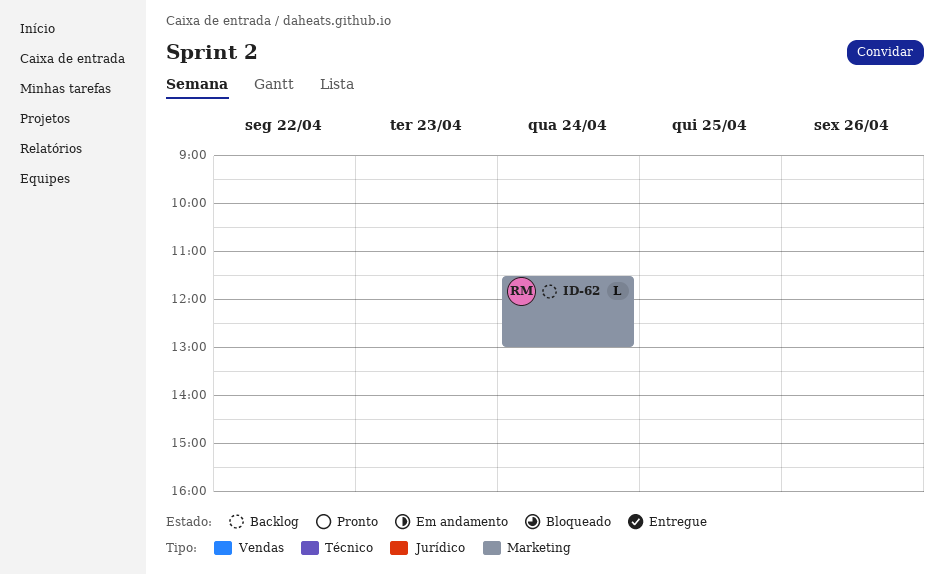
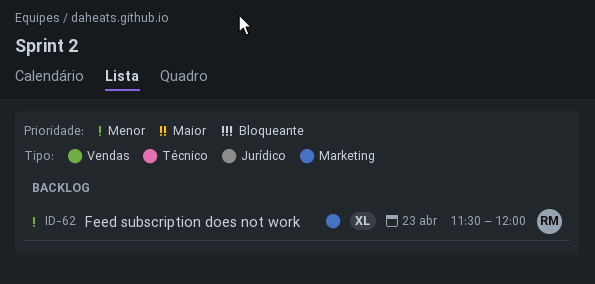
ID-62, estimate: L -> XL
ID-62, day: Apr 24 -> Apr 23
ID-62, ends: 13:00 -> 12:00

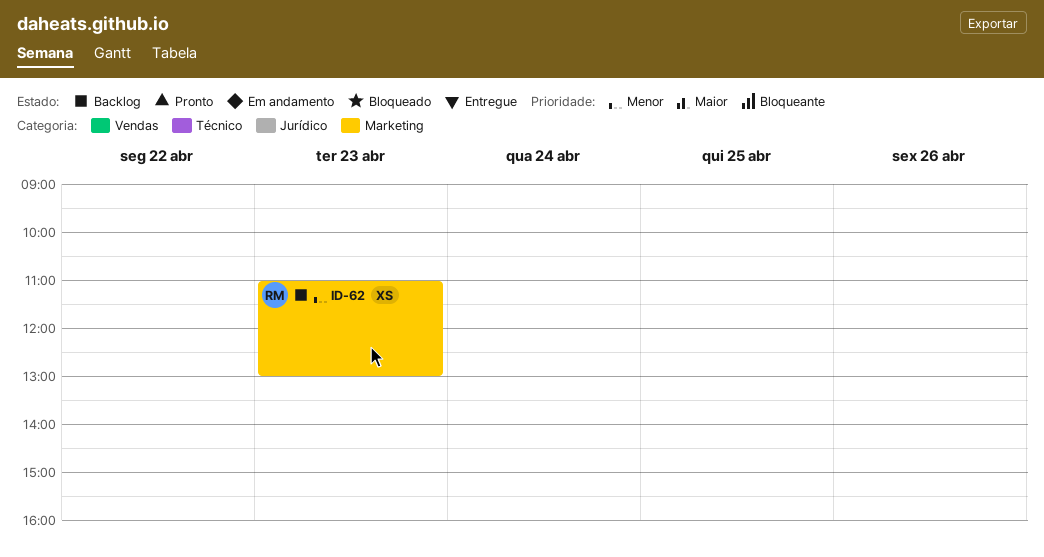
ID-62, estimate: XL -> XS
ID-62, begins: 11:30 -> 11:00
ID-62, ends: 12:00 -> 13:00

